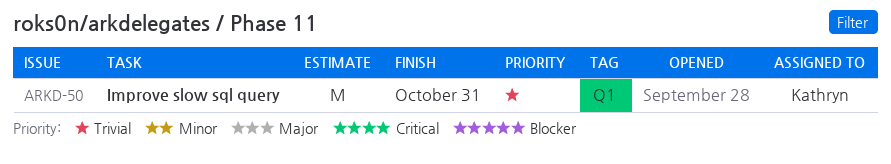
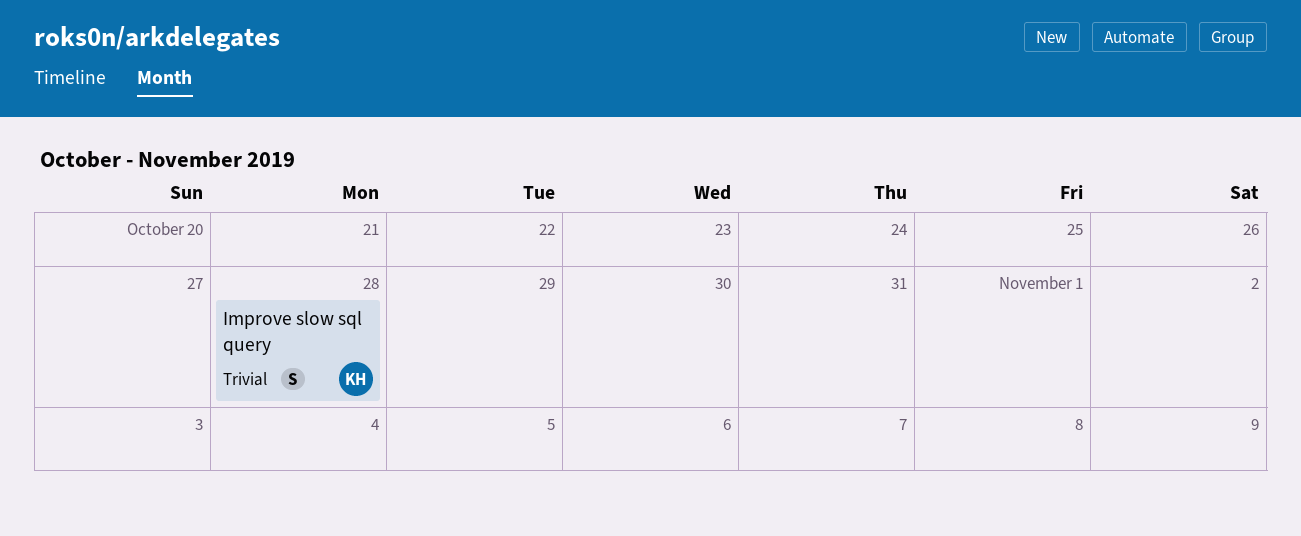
Improve slow sql query, estimate: M -> S
Improve slow sql query, due: Oct 31 -> Oct 28

